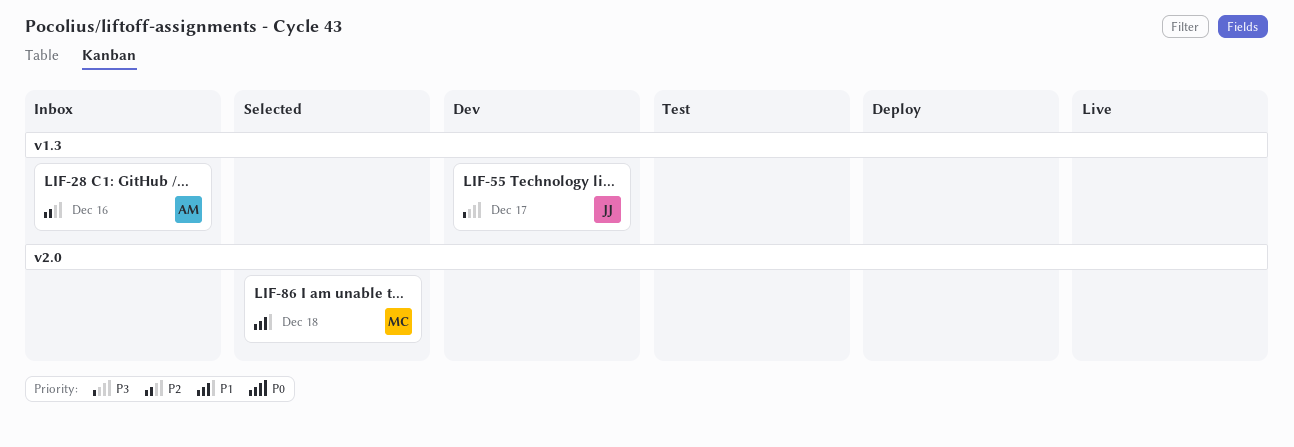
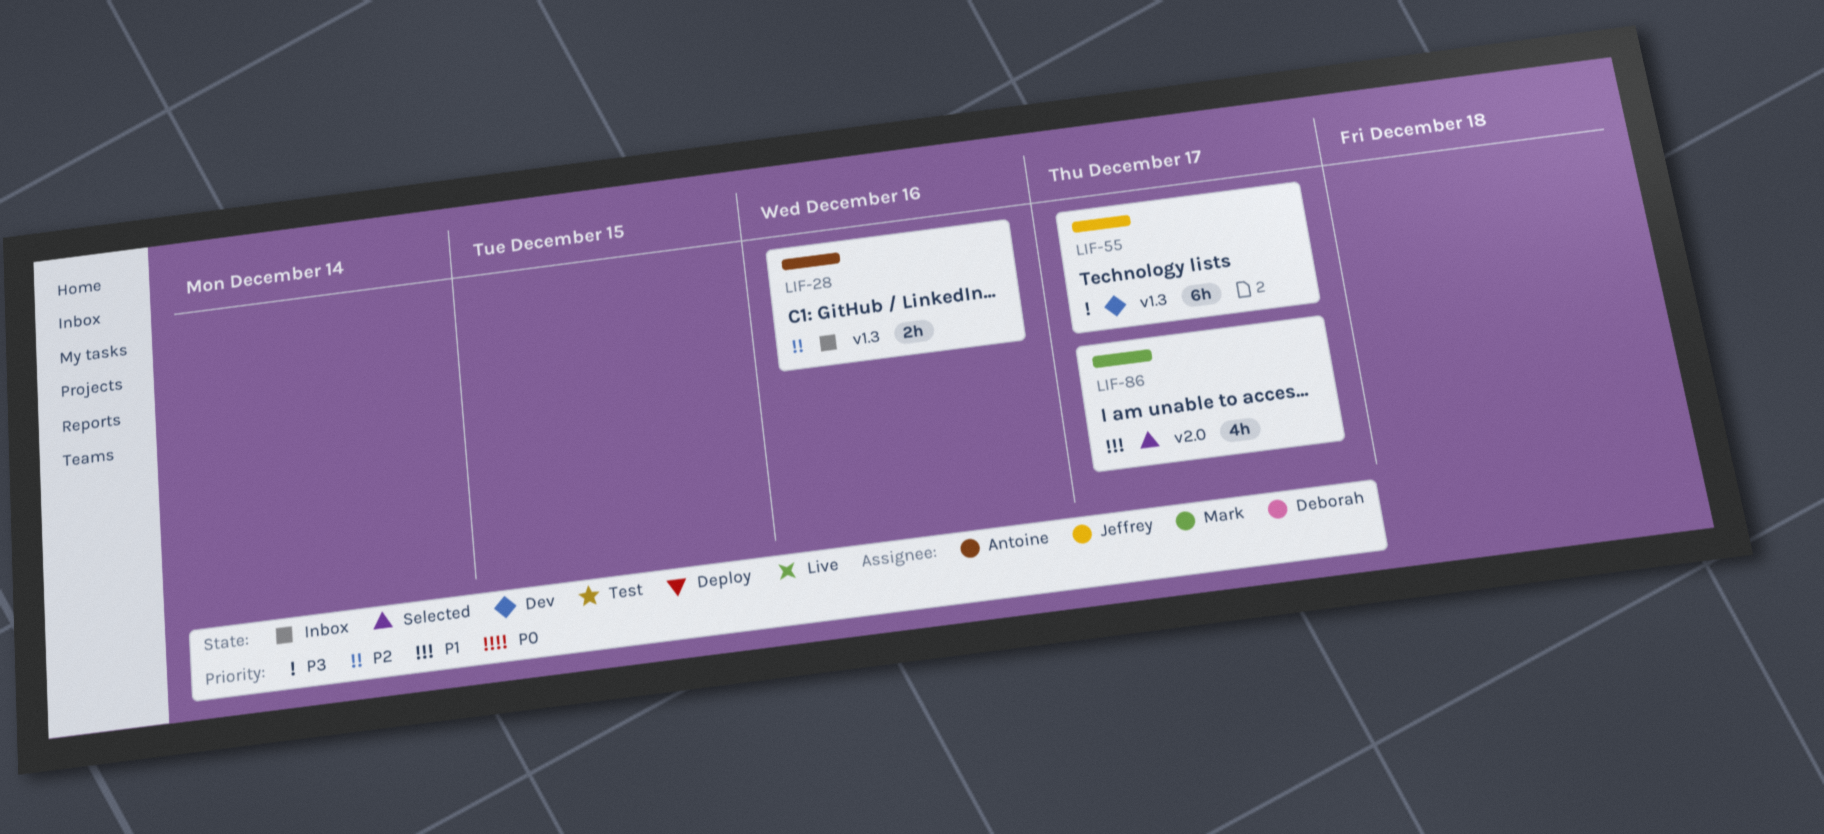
LIF-86, due: Dec 18 -> Dec 17

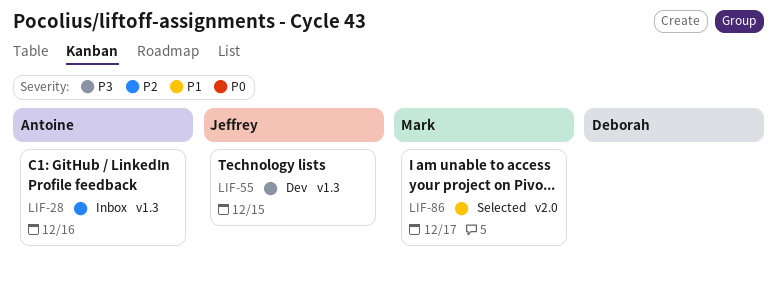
LIF-55, due: Dec 17 -> Dec 15

